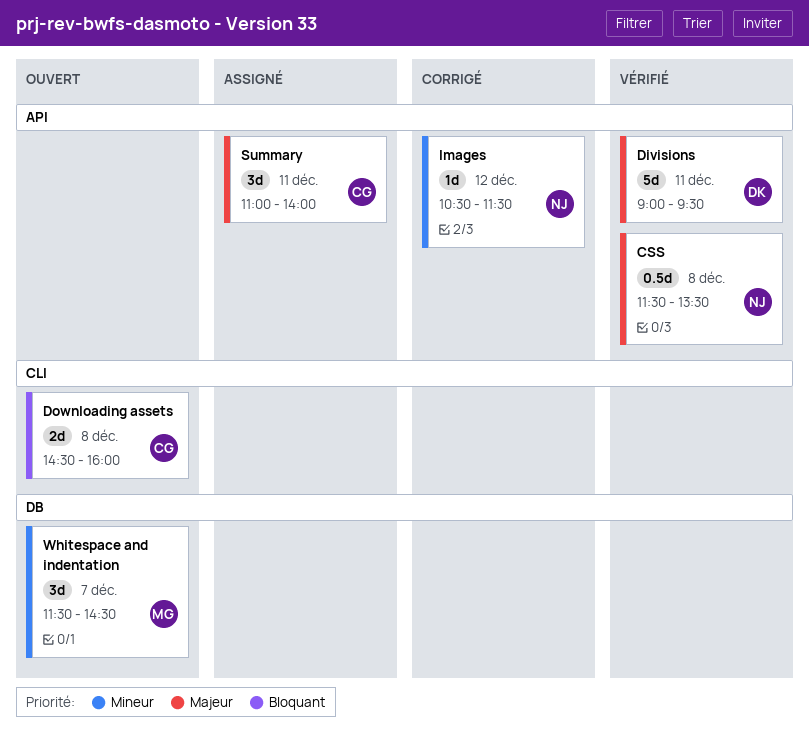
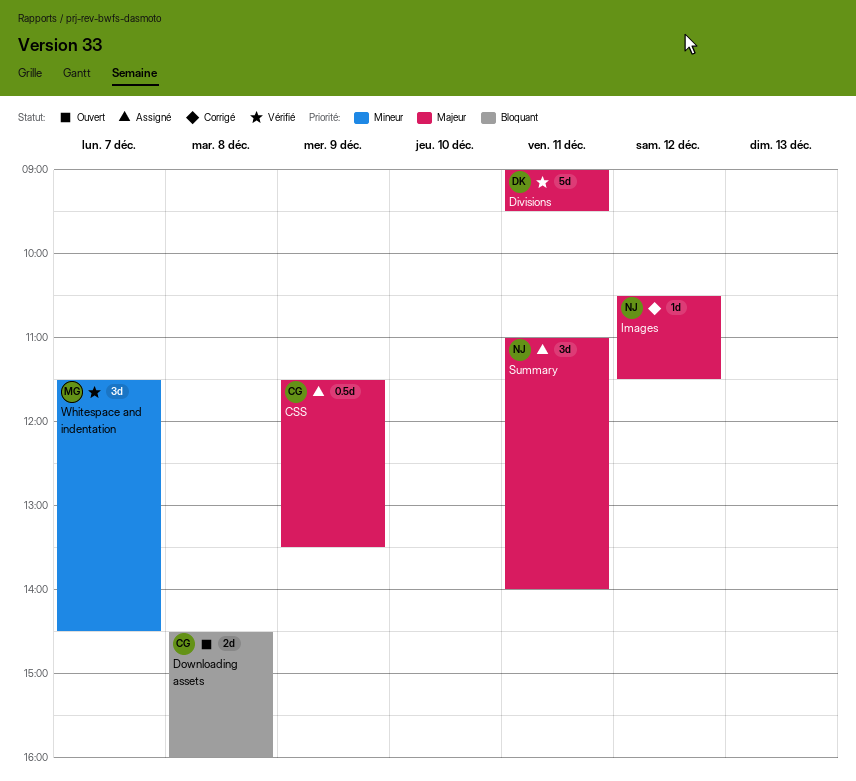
CSS, status: Vérifié -> Assigné
CSS, owner: NJ -> CG
CSS, day: Dec 8 -> Dec 9
Images, priority: Mineur -> Majeur
Summary, owner: CG -> NJ
Whitespace and indentation, status: Ouvert -> Vérifié

